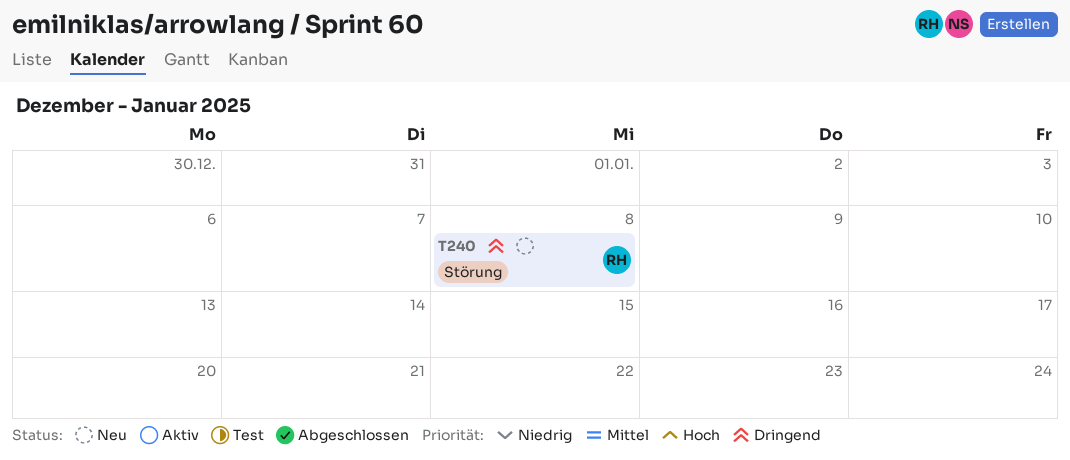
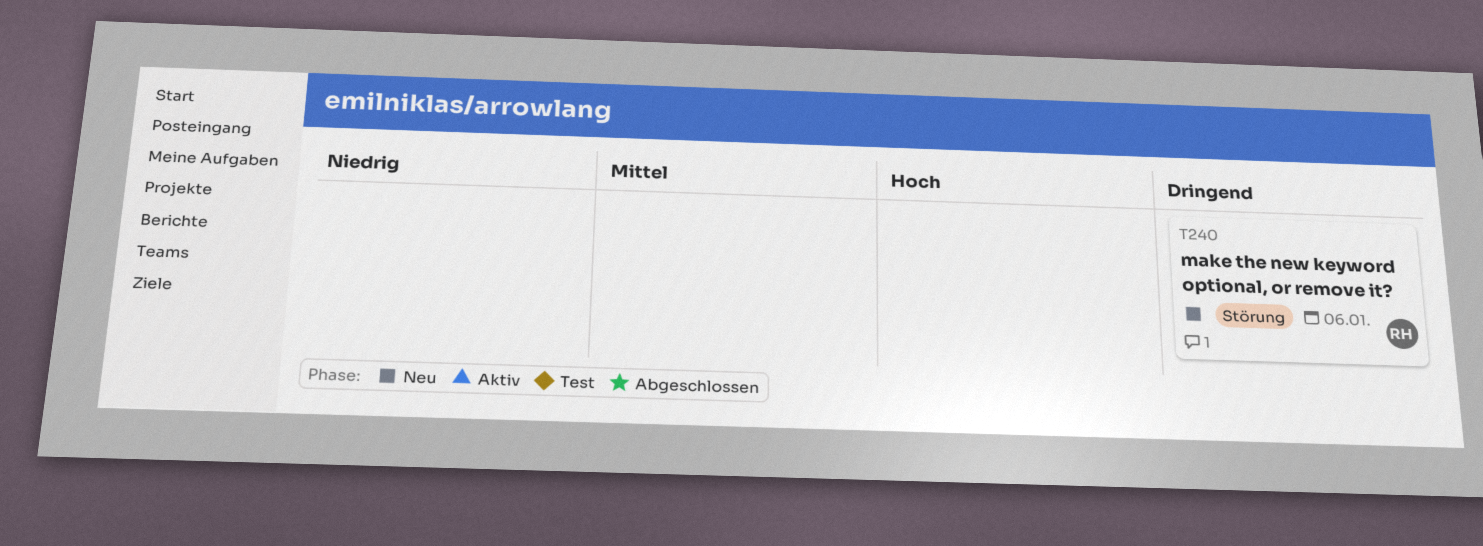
T240, due: Jan 8 -> Jan 6

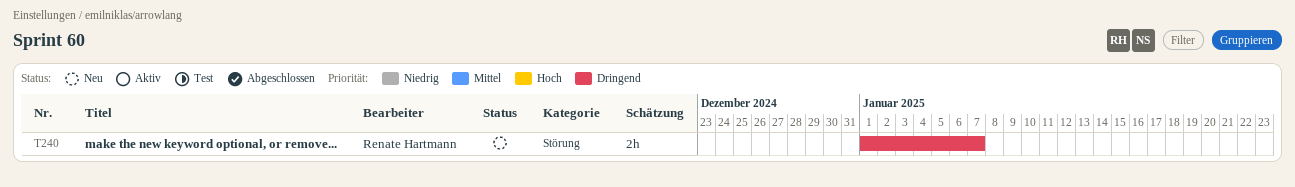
T240, due: Jan 6 -> Jan 7

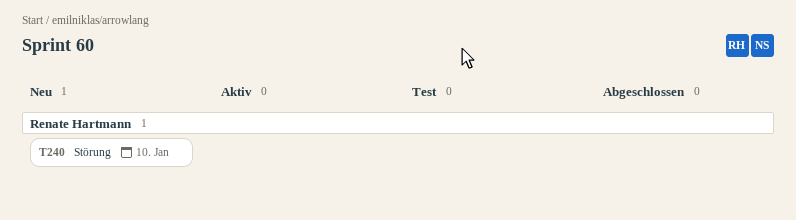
T240, due: Jan 7 -> Jan 10

